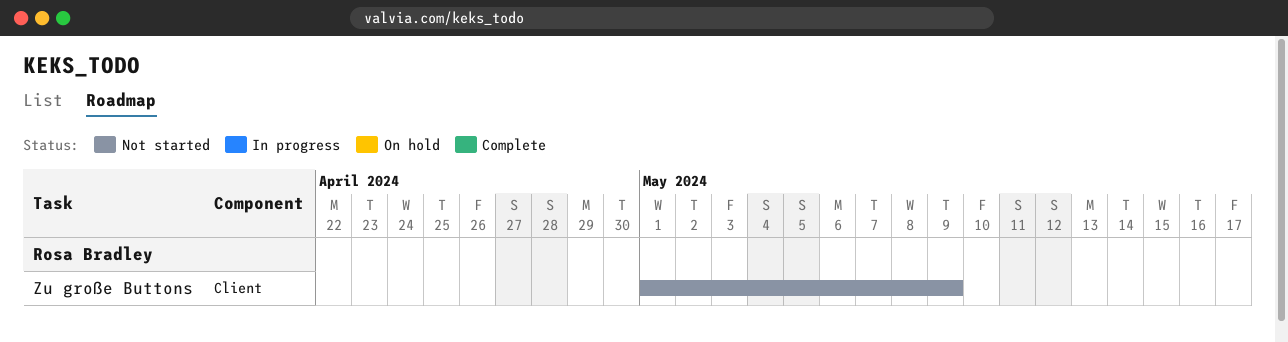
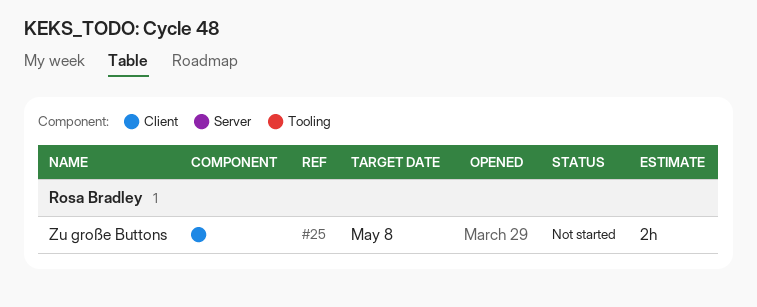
Zu große Buttons, due: May 9 -> May 8

